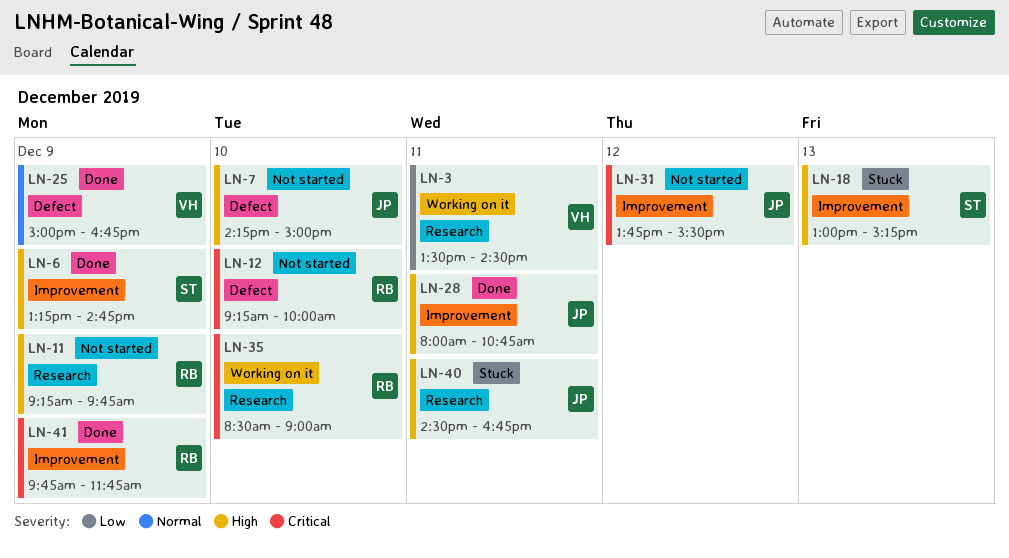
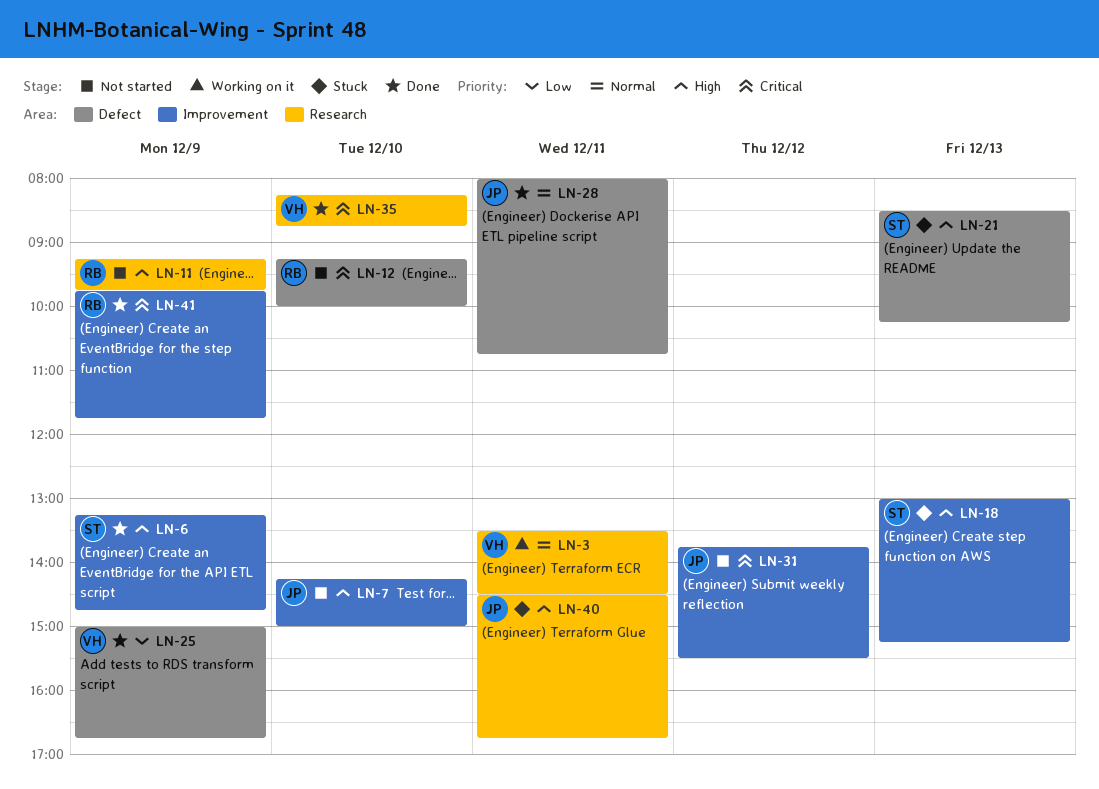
LN-3, priority: Low -> Normal
LN-7, label: Defect -> Improvement
LN-21: none -> present
LN-25, priority: Normal -> Low
LN-28, priority: High -> Normal
LN-28, label: Improvement -> Defect
LN-35, status: Working on it -> Done
LN-35, owner: RB -> VH
LN-35, begins: 08:30 -> 08:15
LN-35, ends: 09:00 -> 08:45

